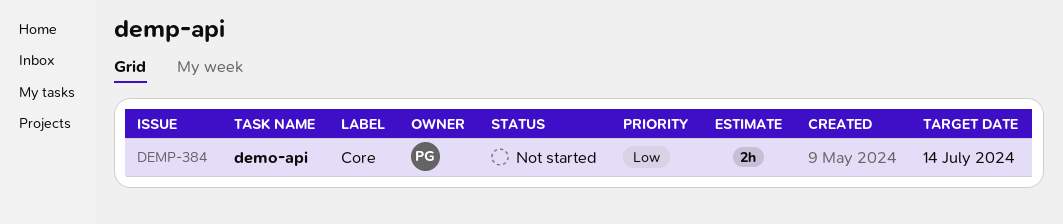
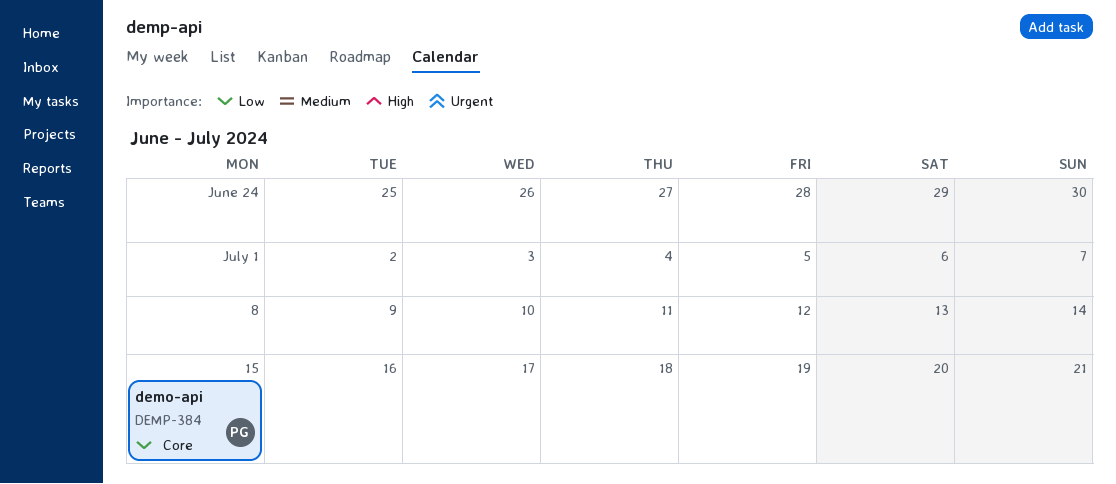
DEMP-384, due: Jul 14 -> Jul 15

